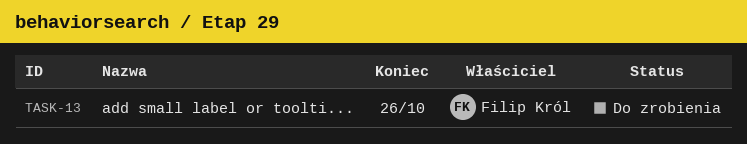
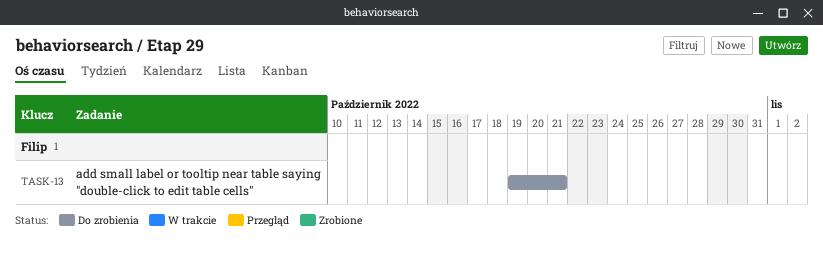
TASK-13, due: Oct 26 -> Oct 21

